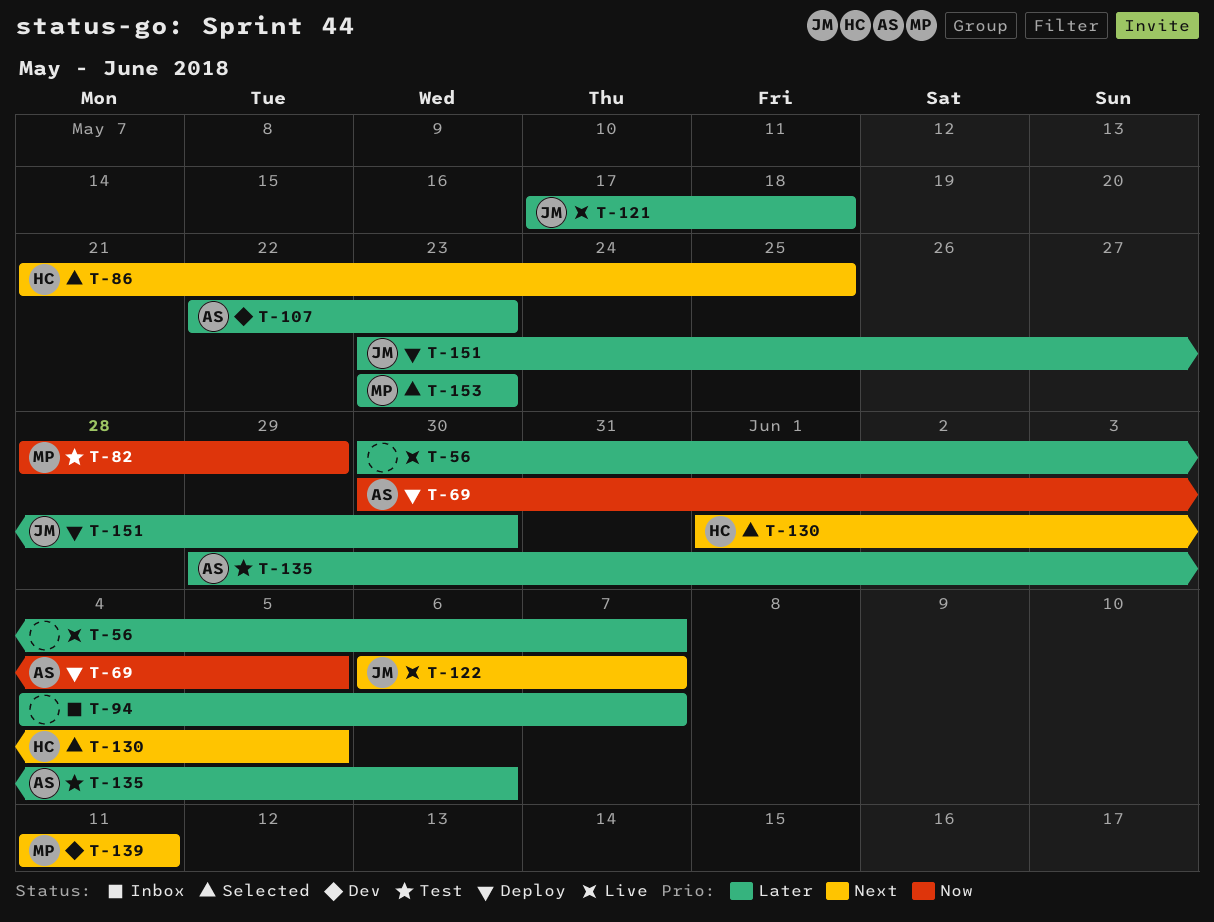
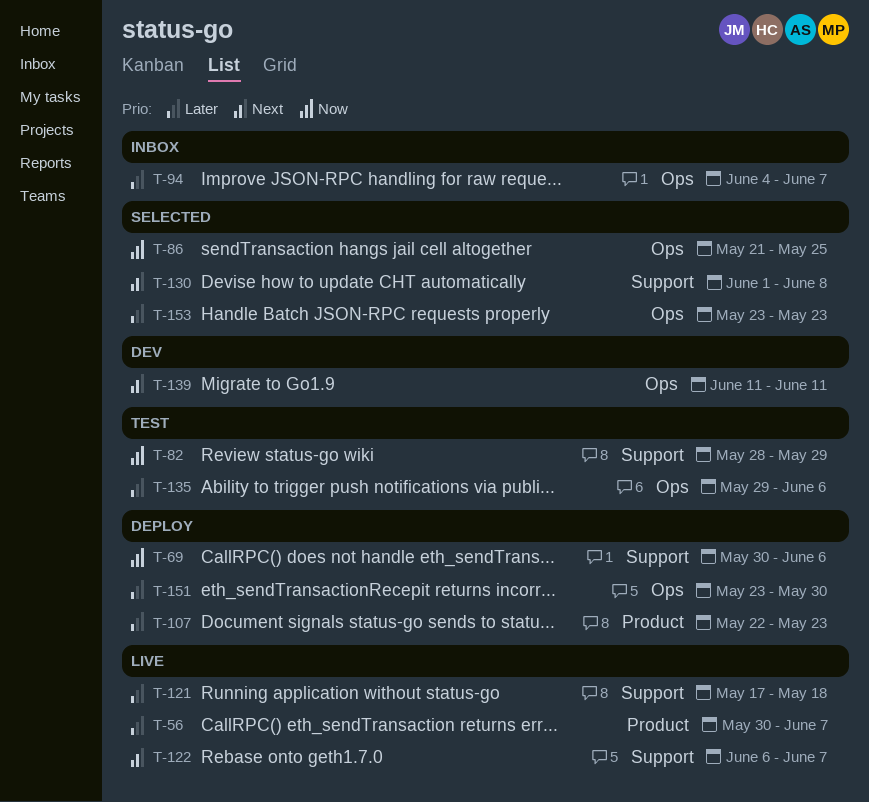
T-69, due: Jun 5 -> Jun 6
T-86, priority: Next -> Now
T-107, status: Dev -> Deploy
T-130, due: Jun 5 -> Jun 8

